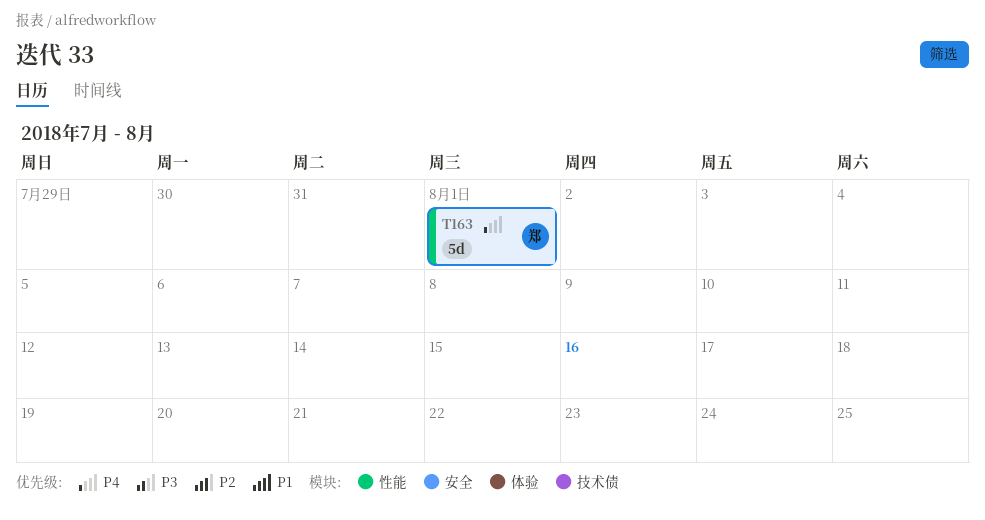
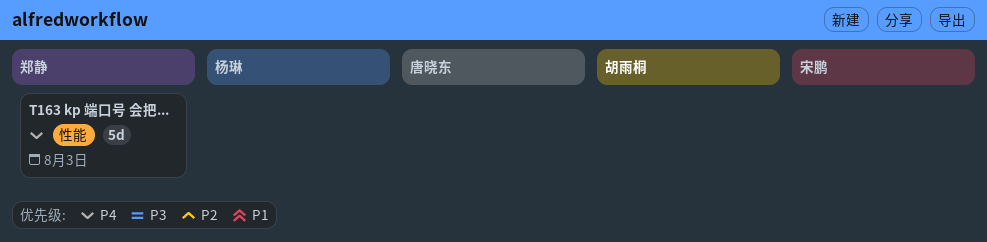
T163, due: Aug 1 -> Aug 3

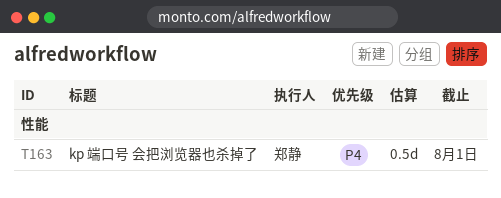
T163, estimate: 5d -> 0.5d
T163, due: Aug 3 -> Aug 1

